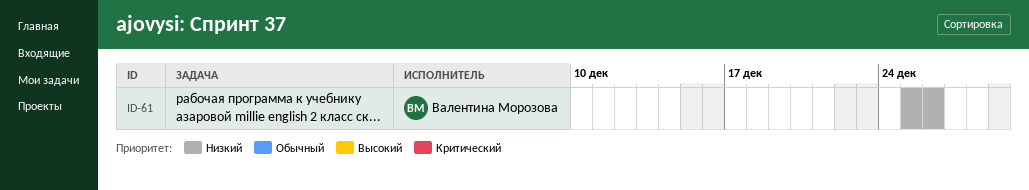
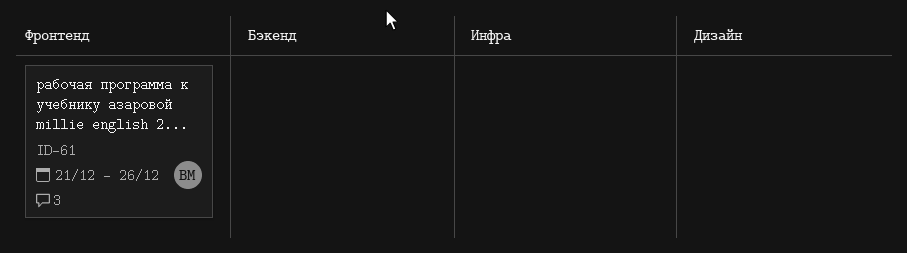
ID-61, start: Dec 25 -> Dec 21

